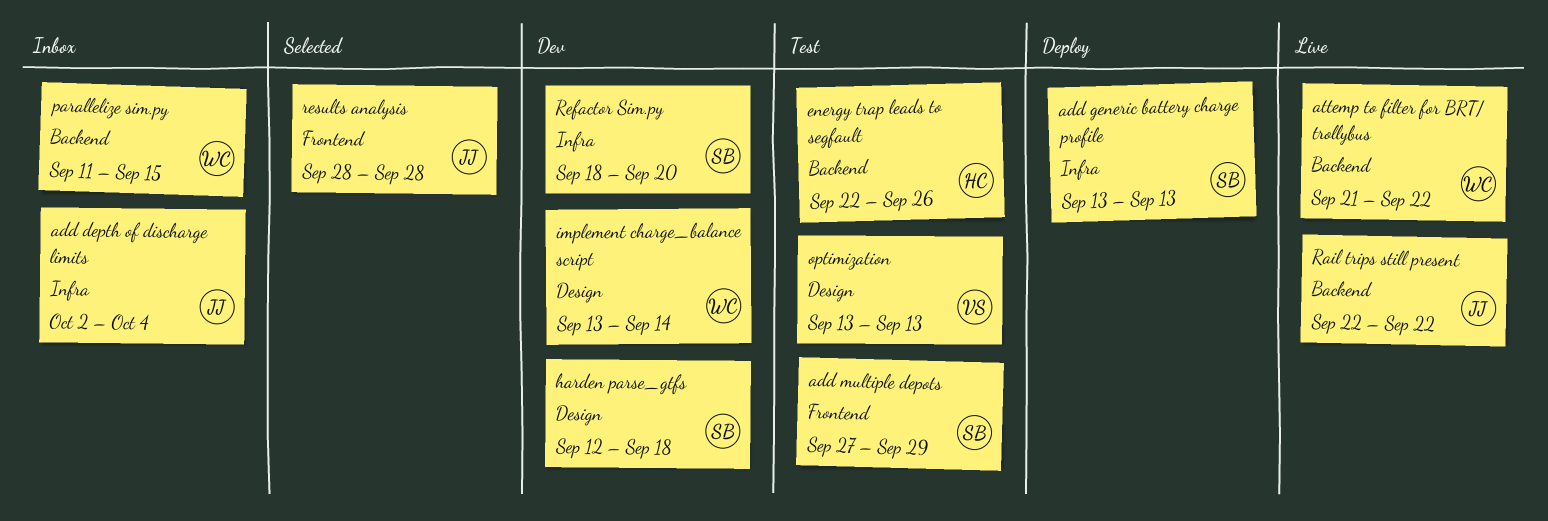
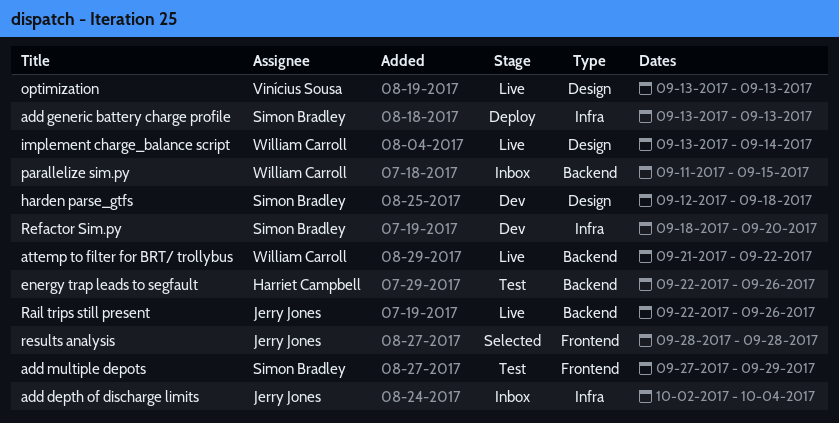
implement charge_balance script, status: Dev -> Live
optimization, status: Test -> Live
Rail trips still present, due: Sep 22 -> Sep 26

